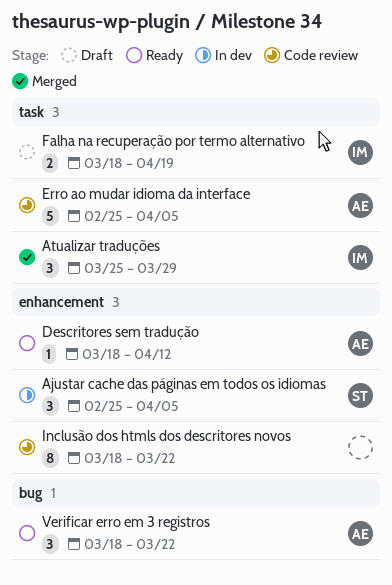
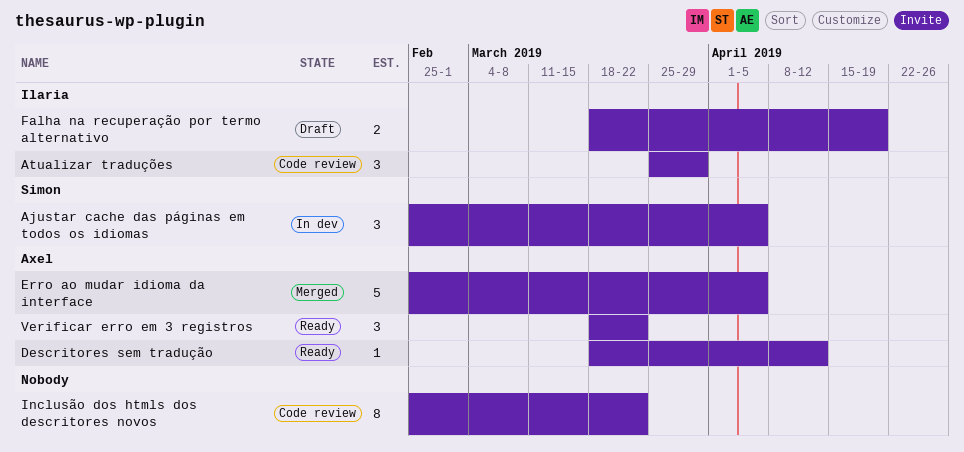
Atualizar traduções, status: Merged -> Code review
Erro ao mudar idioma da interface, status: Code review -> Merged
Inclusão dos htmls dos descritores novos, start: Mar 18 -> Feb 25

